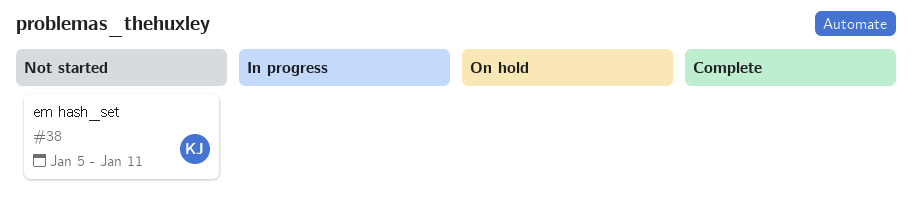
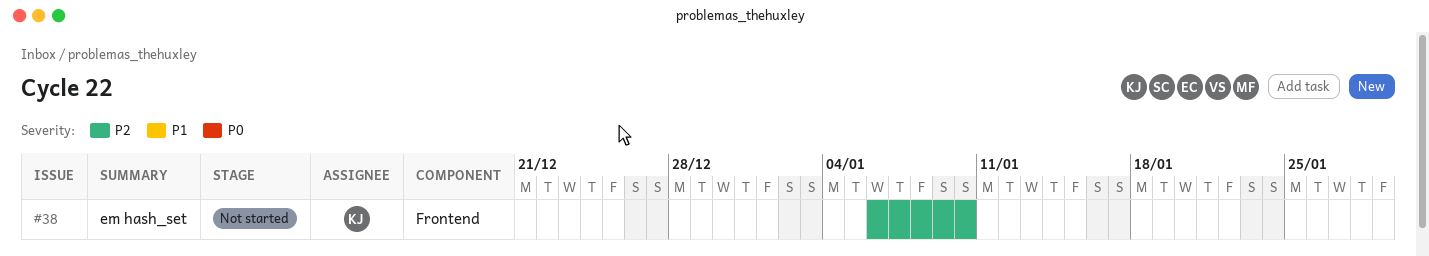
#38, start: Jan 5 -> Jan 6
#38, due: Jan 11 -> Jan 10

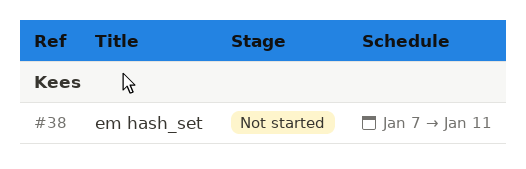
#38, start: Jan 6 -> Jan 7
#38, due: Jan 10 -> Jan 11

